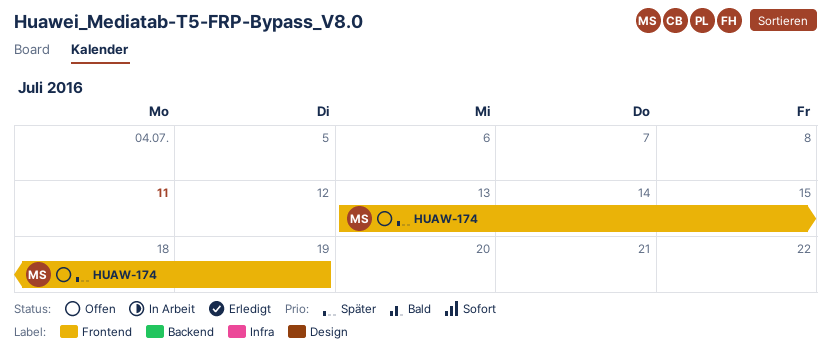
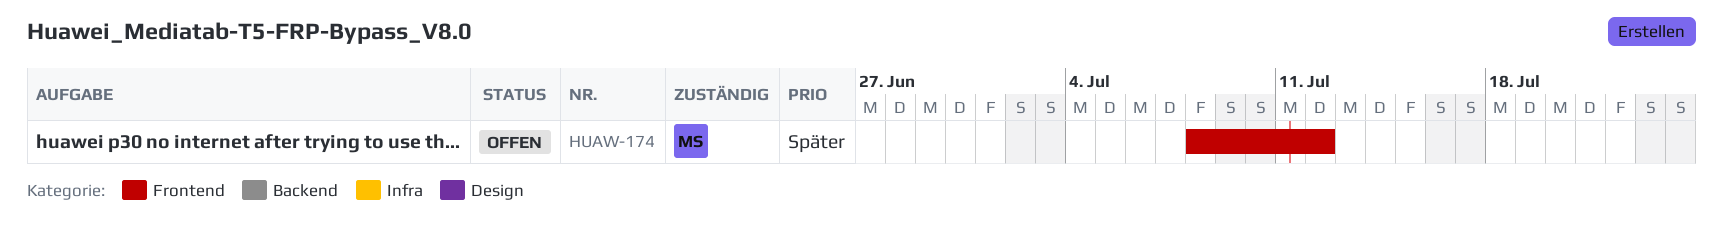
HUAW-174, start: Jul 13 -> Jul 8
HUAW-174, due: Jul 19 -> Jul 12

